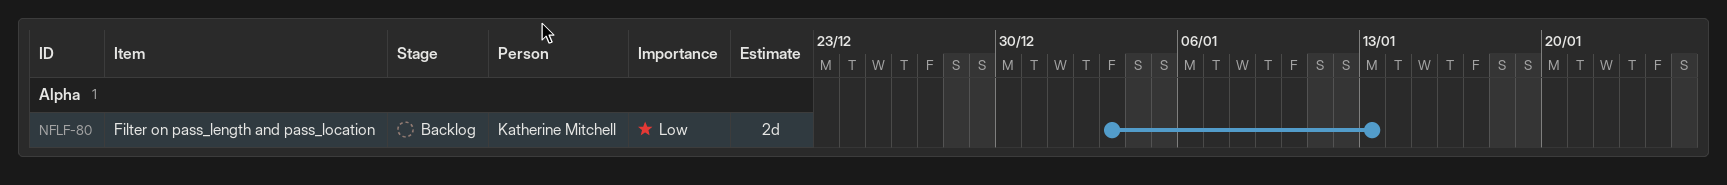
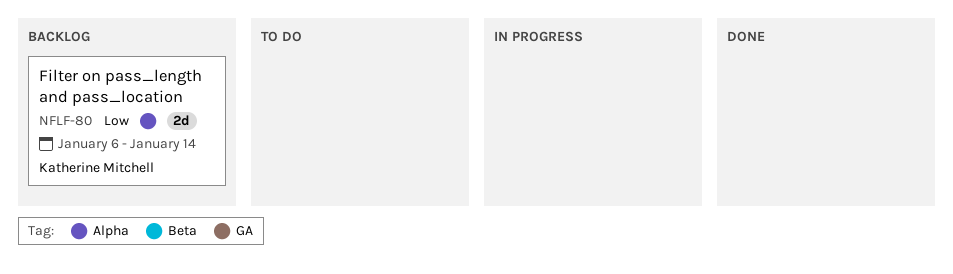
NFLF-80, start: Jan 3 -> Jan 6
NFLF-80, due: Jan 13 -> Jan 14

